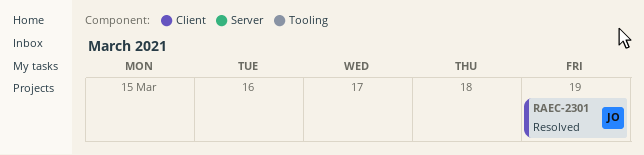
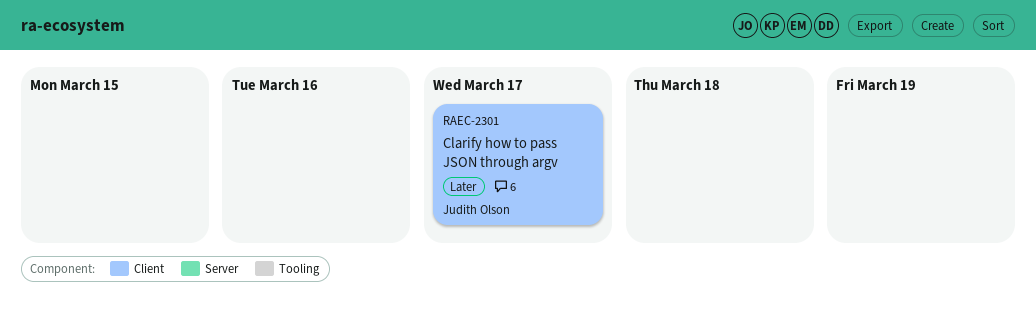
RAEC-2301, due: Mar 19 -> Mar 17

